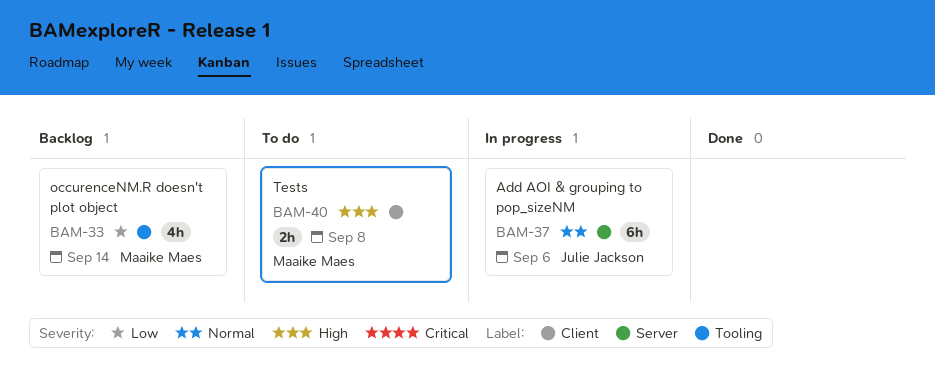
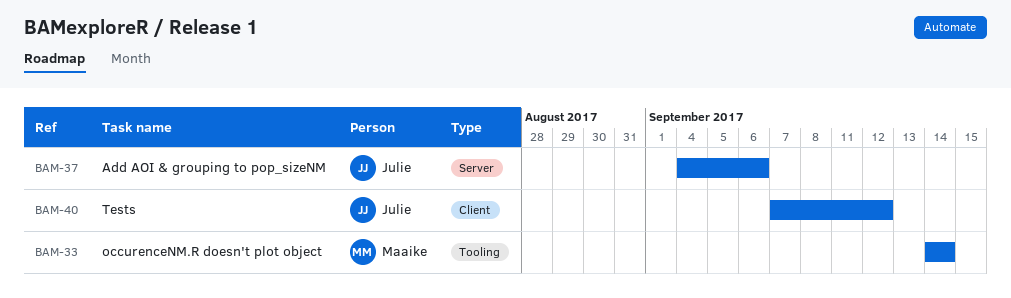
BAM-40, owner: Maaike Maes -> Julie Jackson
BAM-40, due: Sep 8 -> Sep 12

